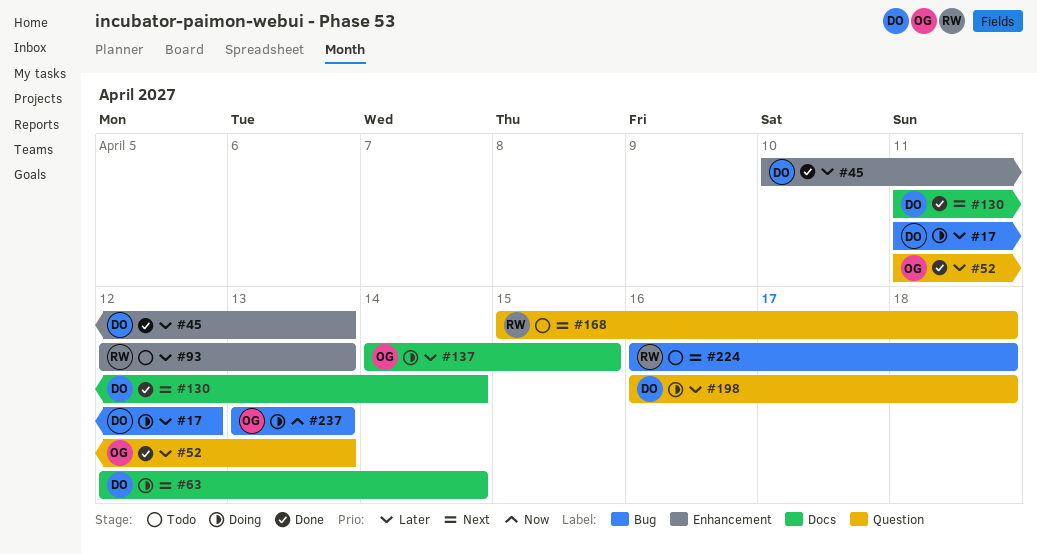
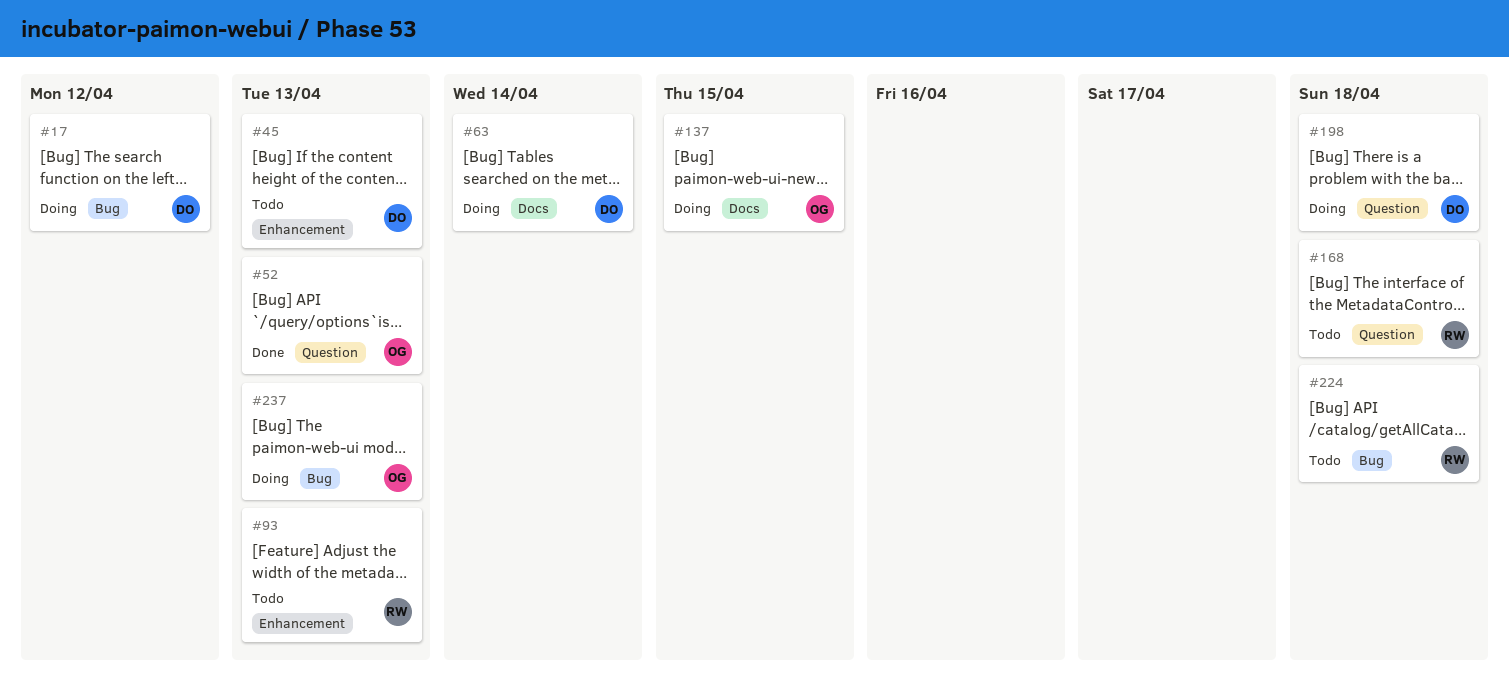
#45, status: Done -> Todo
#130: present -> none

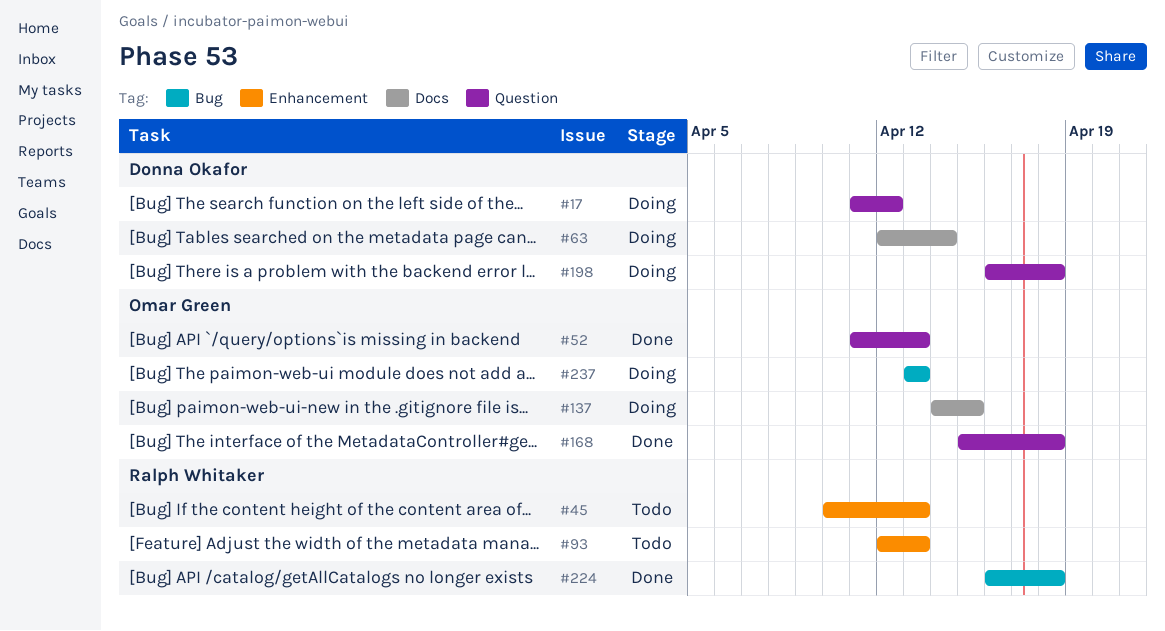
#17, label: Bug -> Question
#45, owner: Donna Okafor -> Ralph Whitaker
#168, status: Todo -> Done
#168, owner: Ralph Whitaker -> Omar Green
#224, status: Todo -> Done

